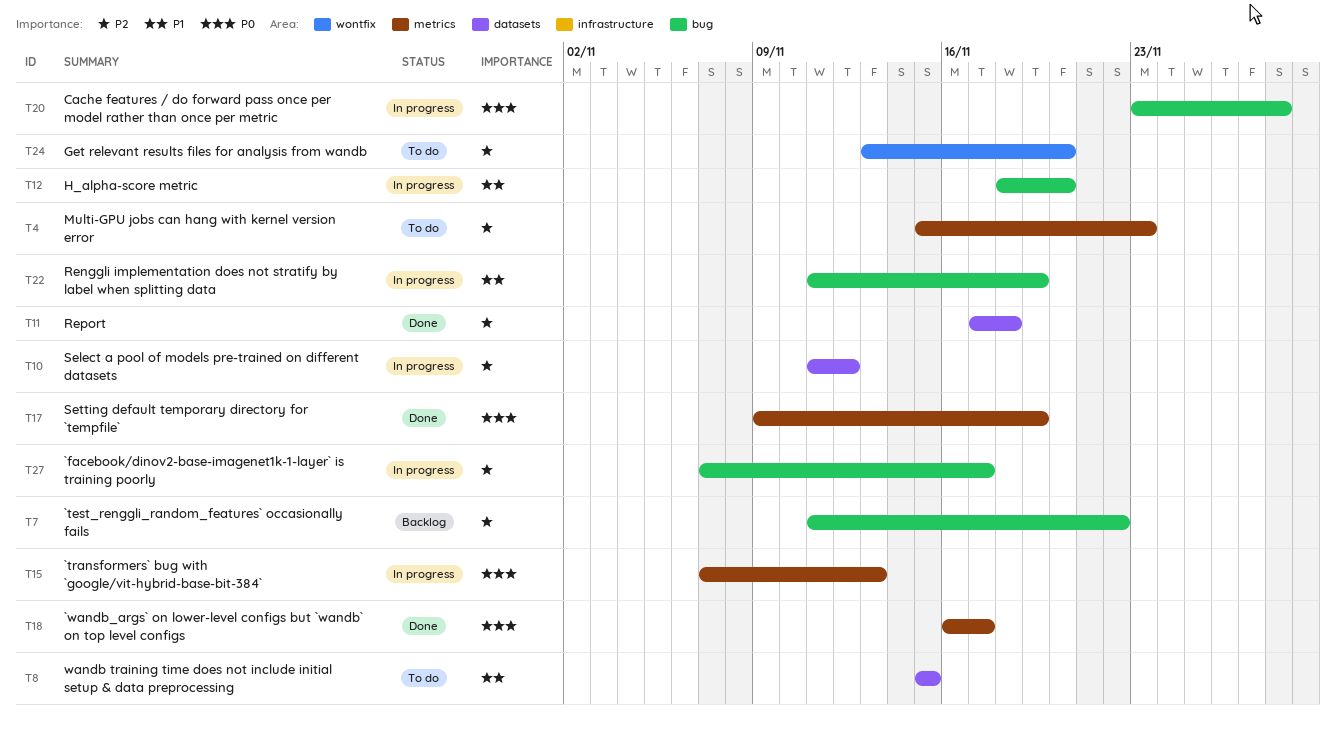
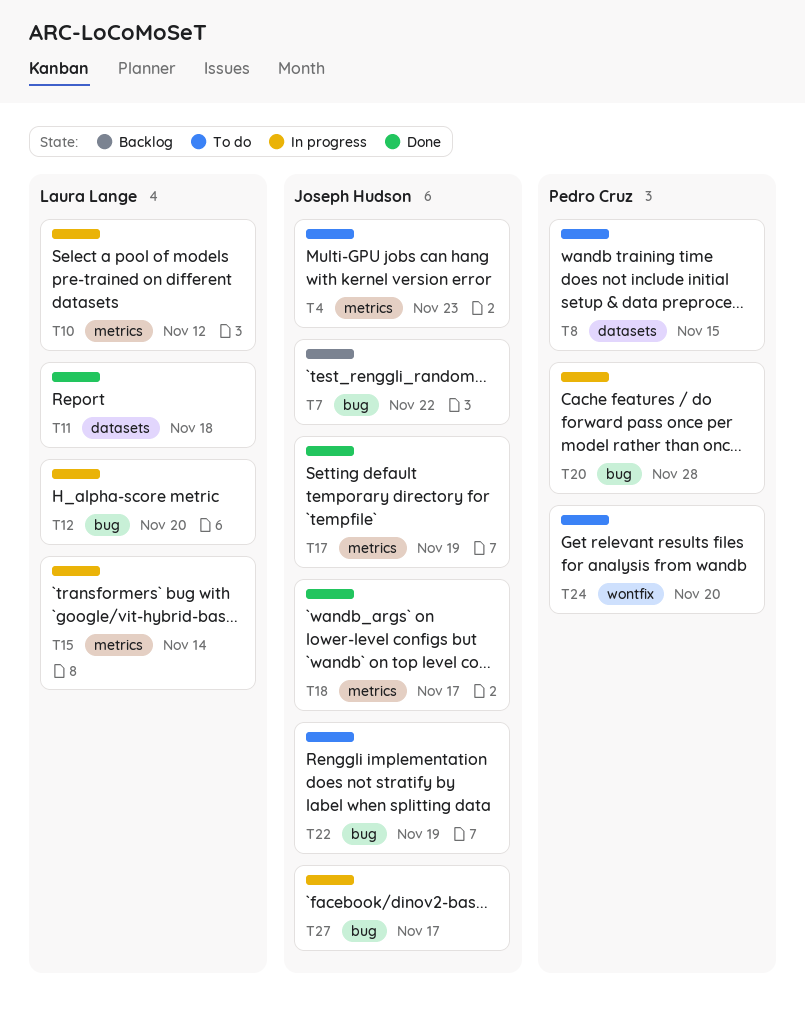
T10, label: datasets -> metrics
T15, due: Nov 13 -> Nov 14
T22, status: In progress -> To do

